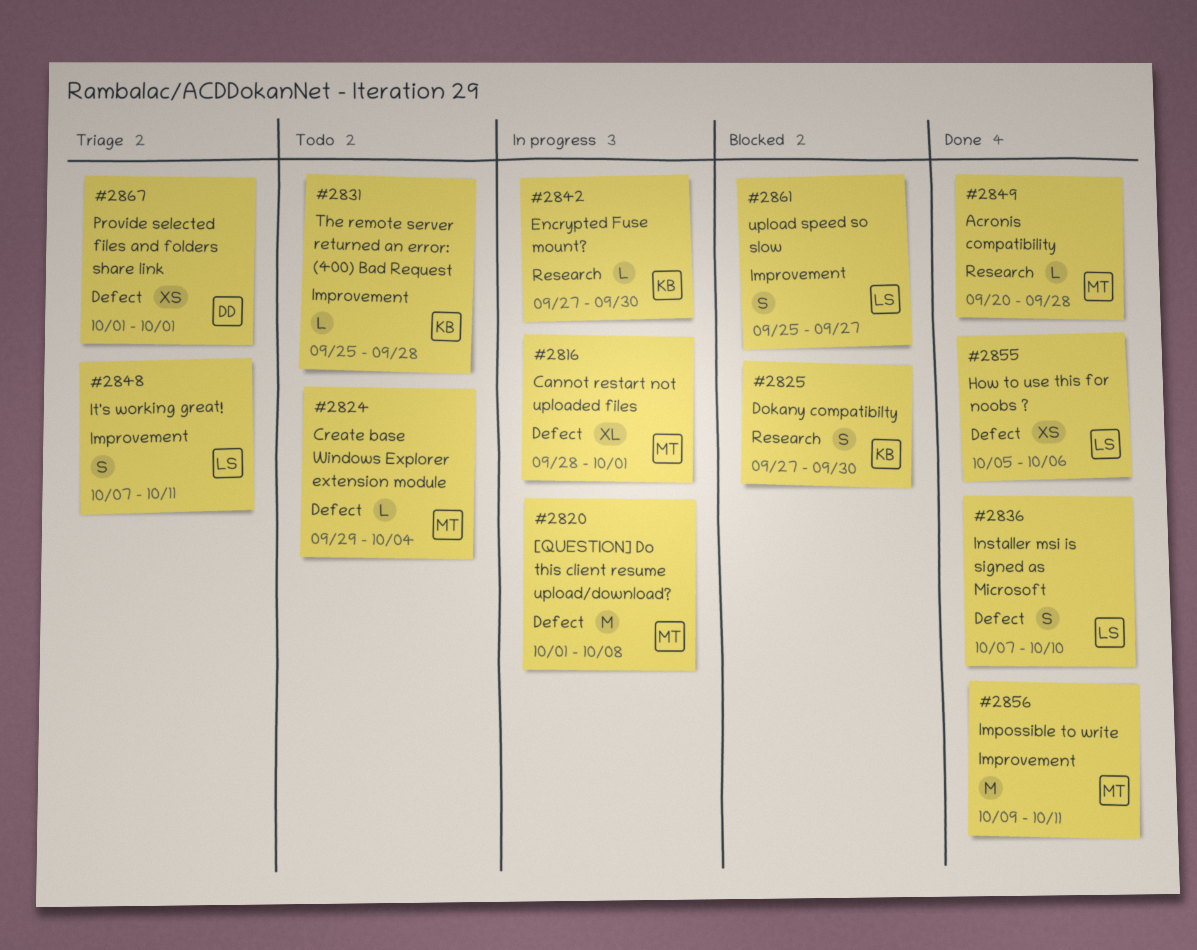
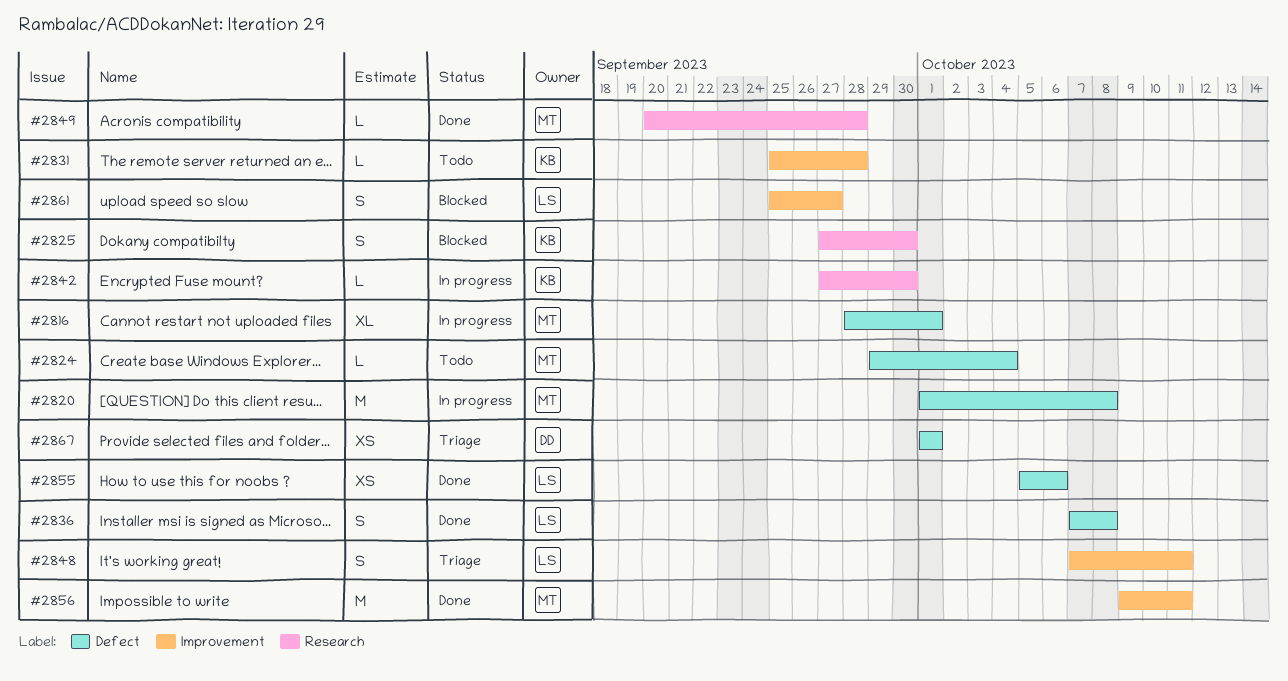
#2836, due: Oct 10 -> Oct 8

